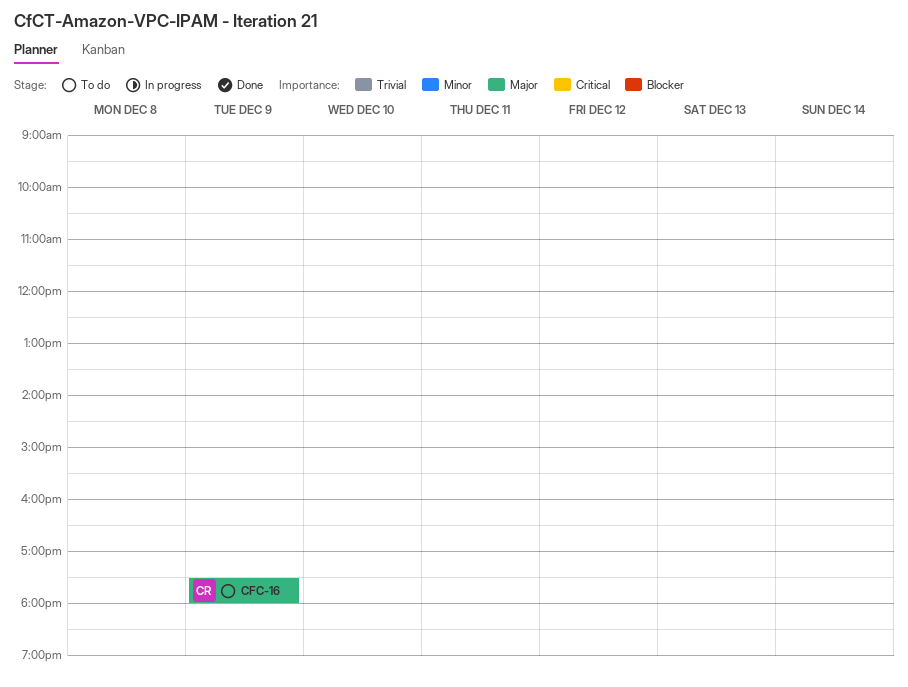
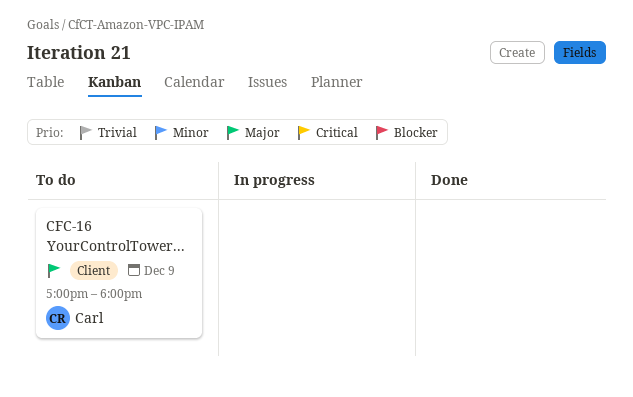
CFC-16, begins: 17:30 -> 17:00

